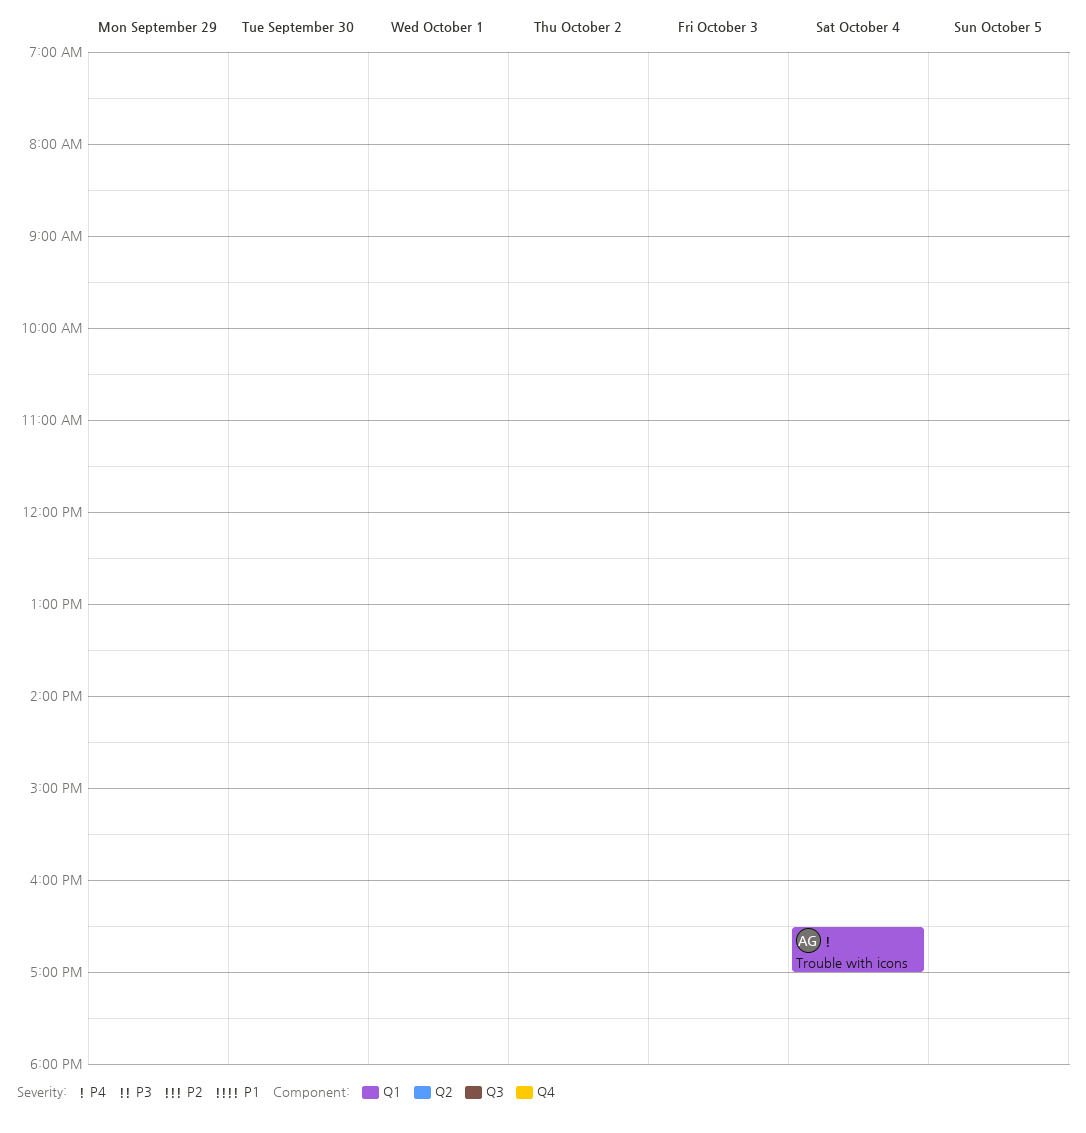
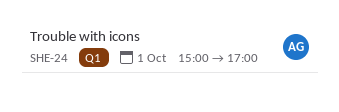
Trouble with icons, day: Oct 4 -> Oct 1
Trouble with icons, begins: 16:30 -> 15:00

